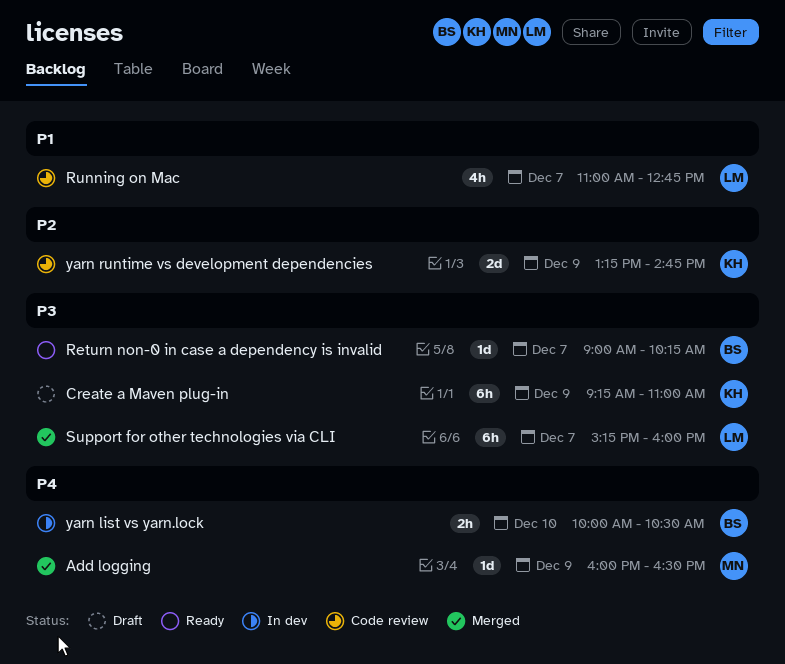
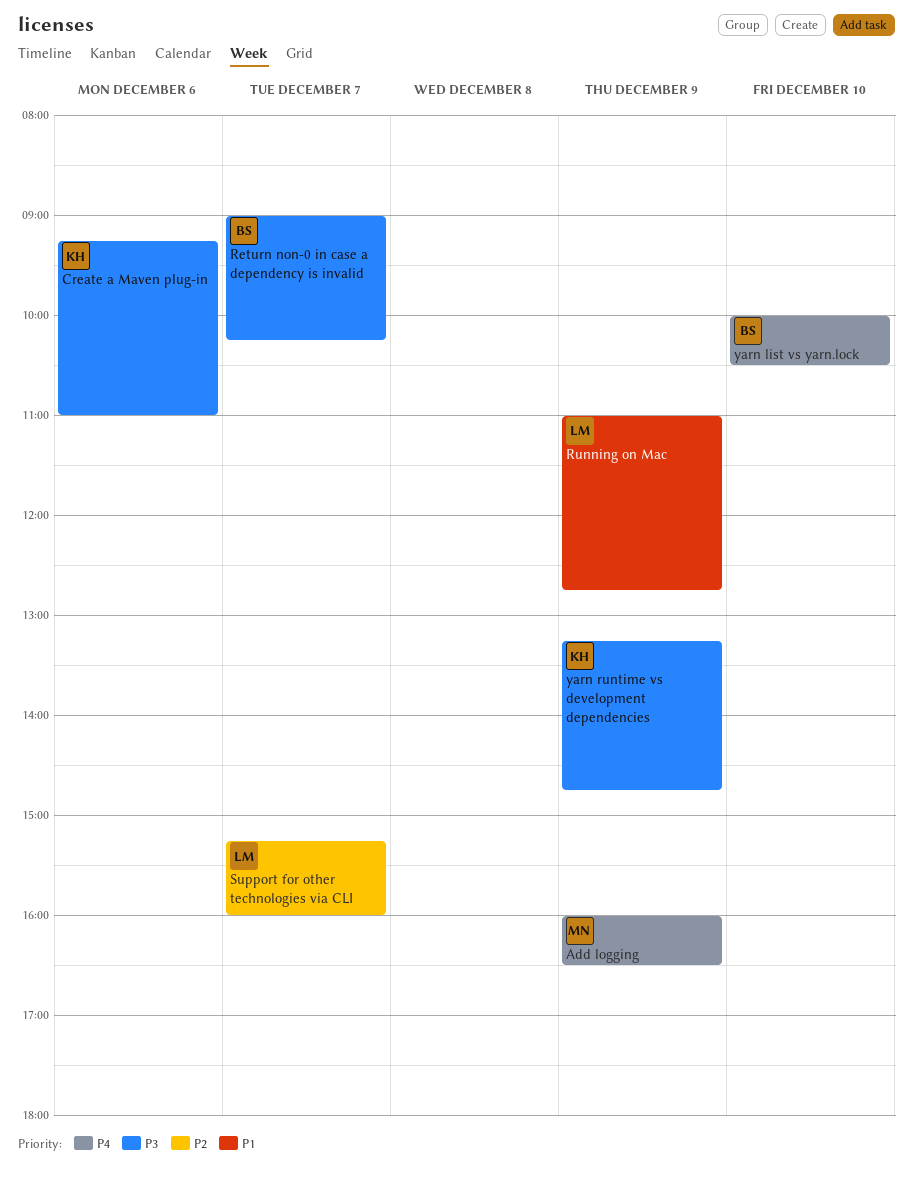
Create a Maven plug-in, day: Dec 9 -> Dec 6
Running on Mac, day: Dec 7 -> Dec 9
Support for other technologies via CLI, priority: P3 -> P2
yarn runtime vs development dependencies, priority: P2 -> P3

